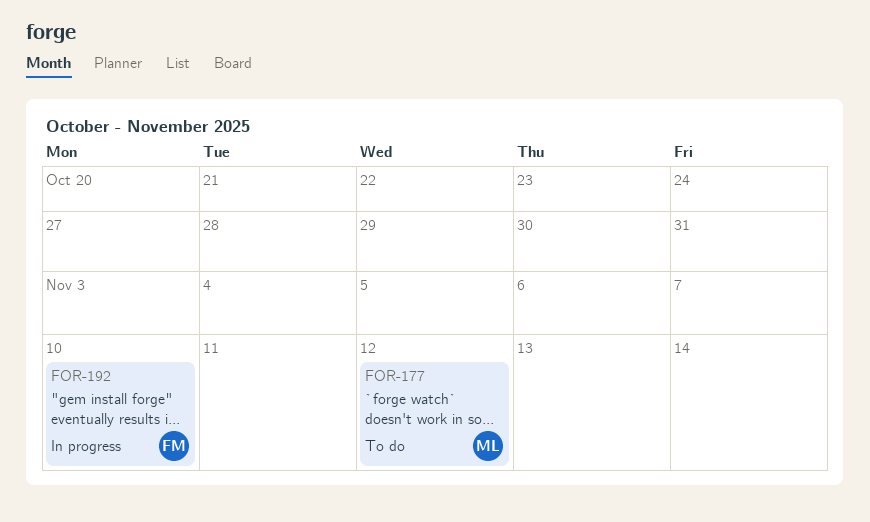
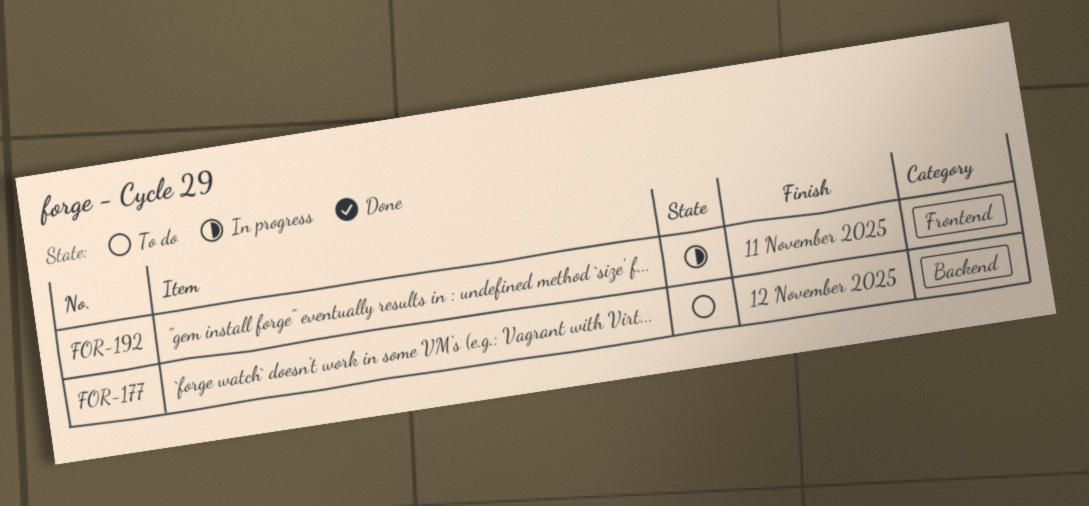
FOR-192, due: Nov 10 -> Nov 11

